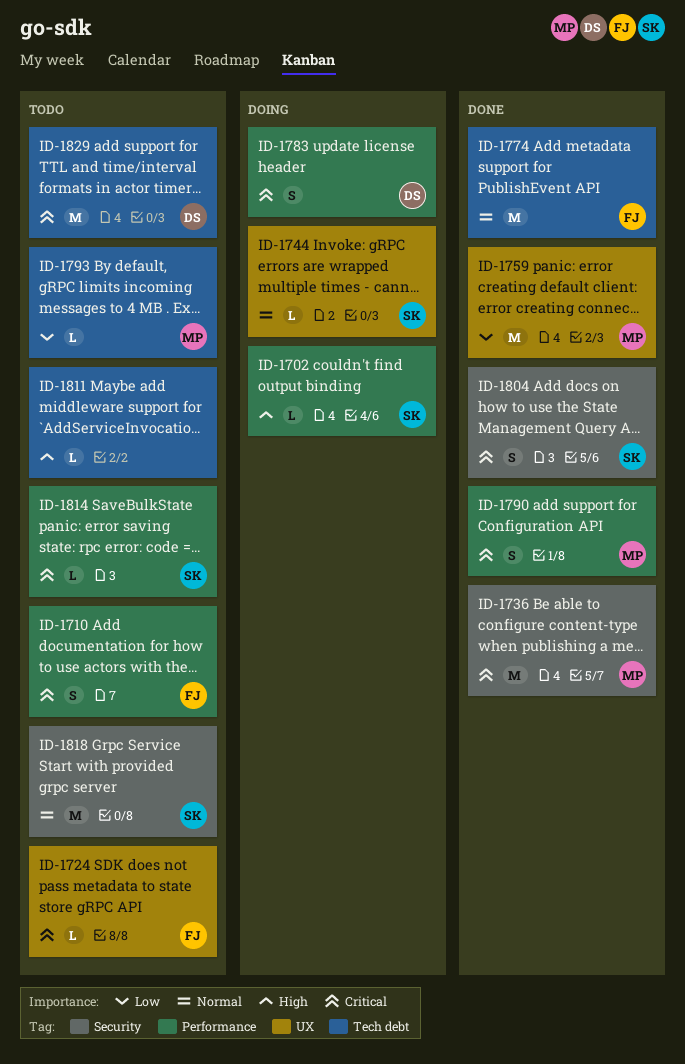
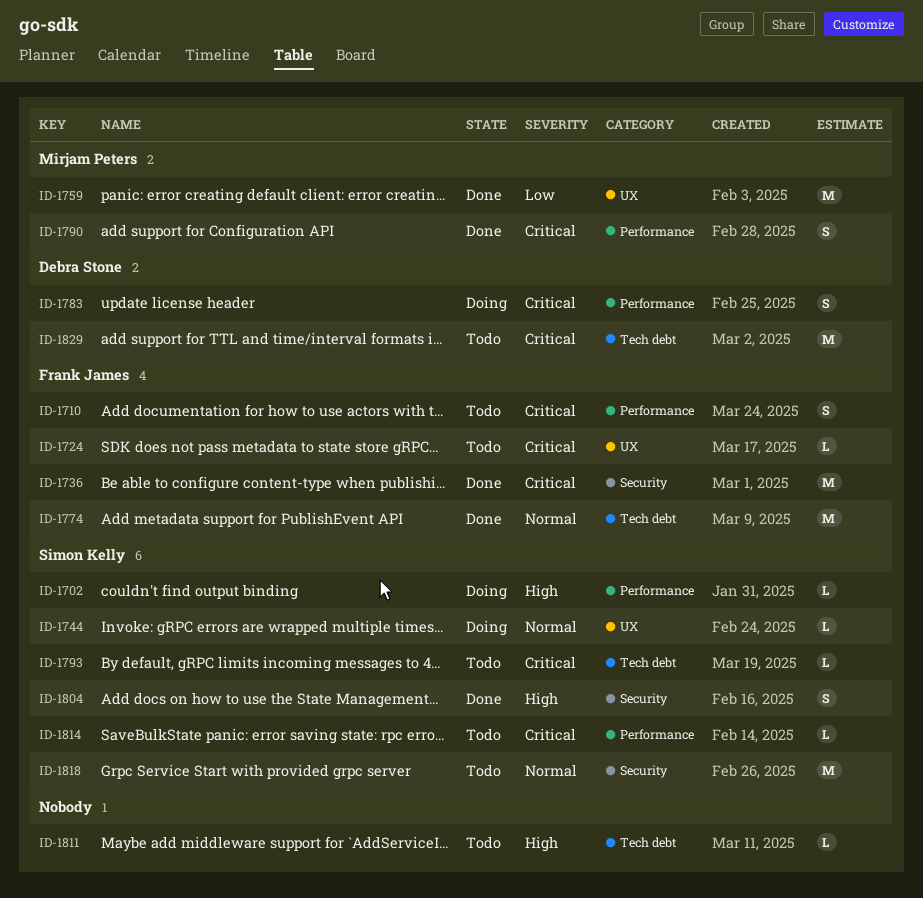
ID-1736, owner: Mirjam Peters -> Frank James
ID-1793, owner: Mirjam Peters -> Simon Kelly
ID-1793, priority: Low -> Critical
ID-1804, priority: Critical -> High

